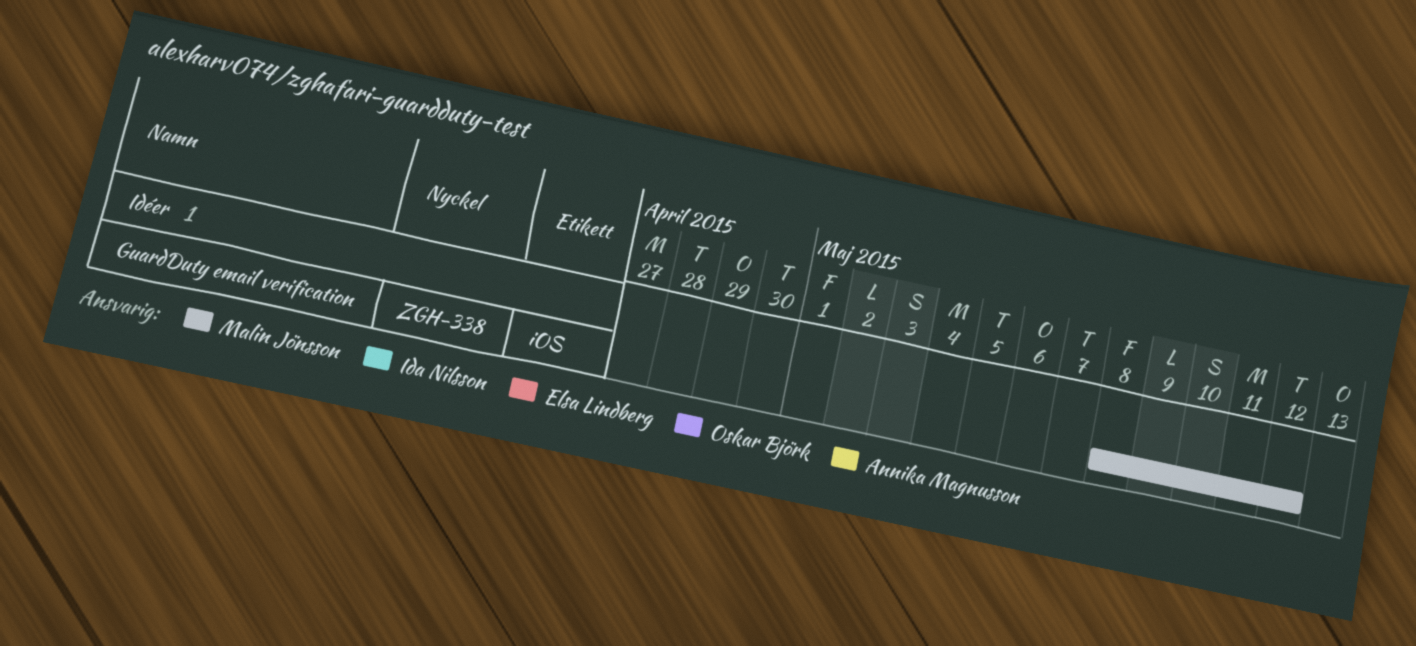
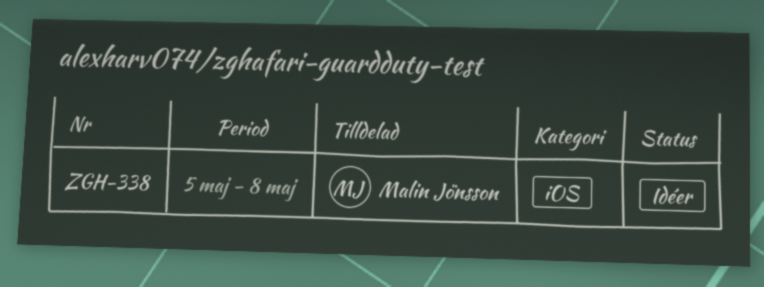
ZGH-338, start: May 8 -> May 5
ZGH-338, due: May 12 -> May 8

